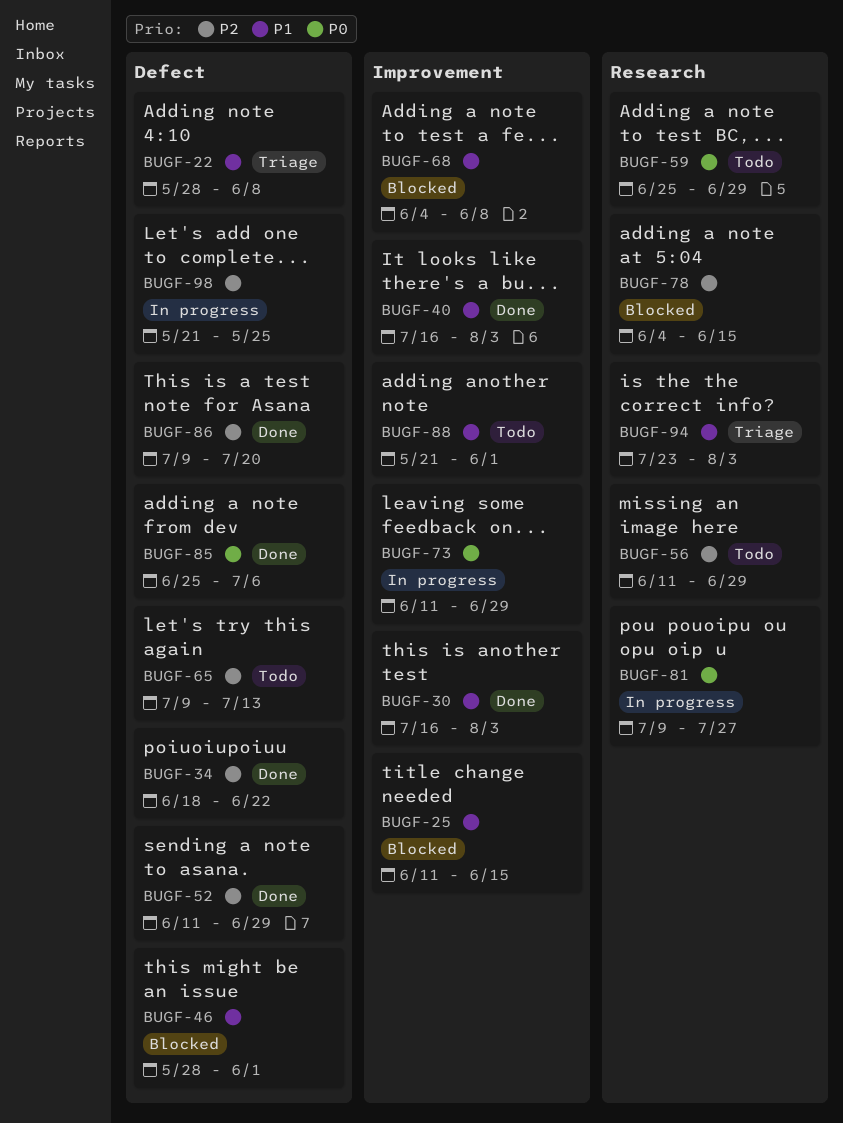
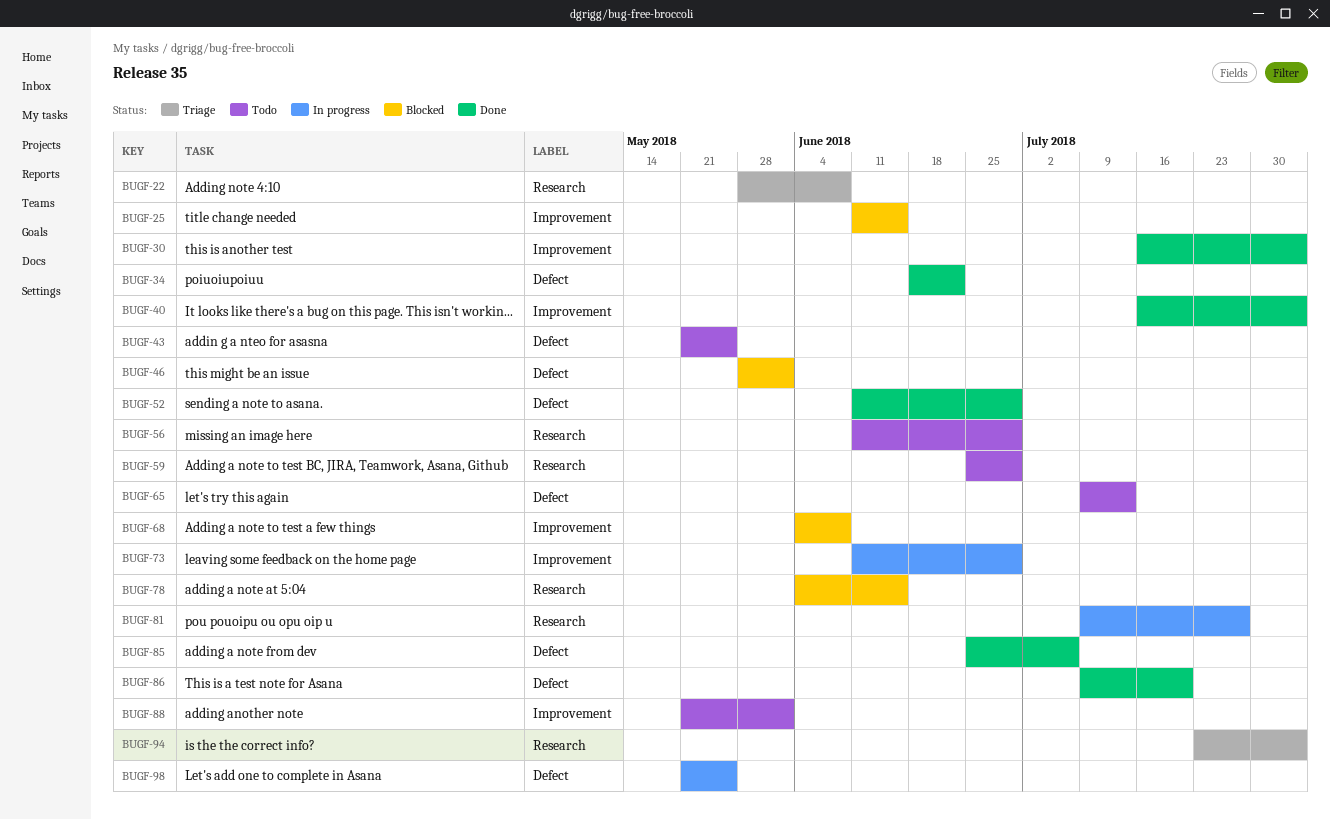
BUGF-22, label: Defect -> Research
BUGF-43: none -> present

